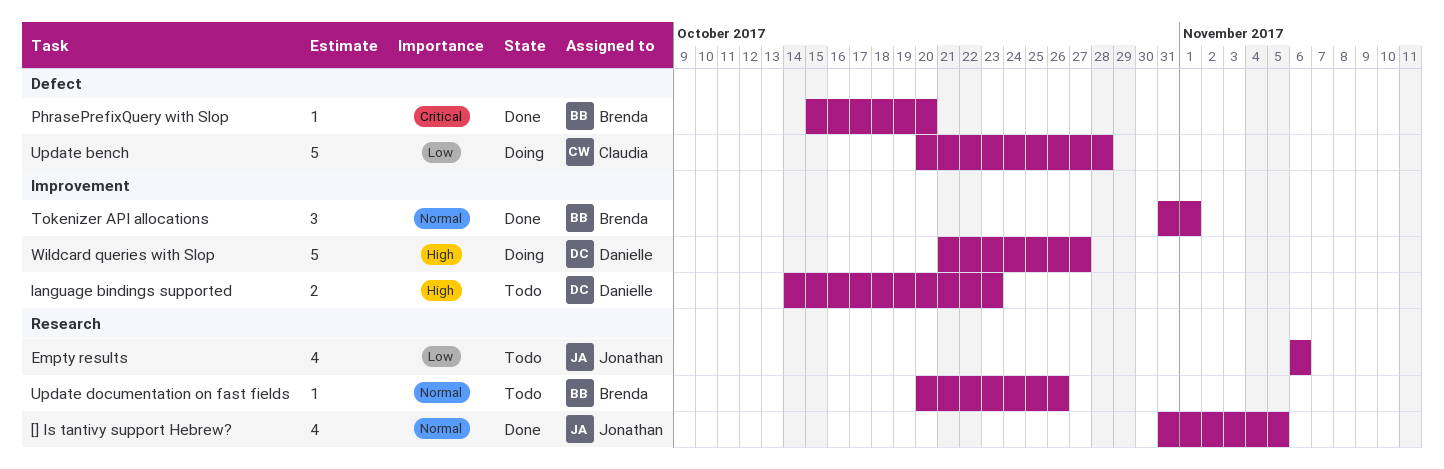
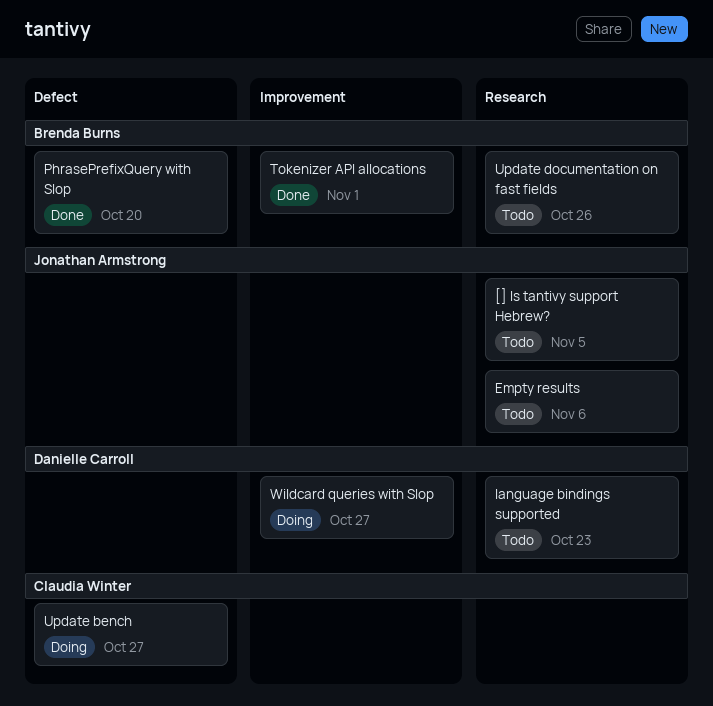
[] Is tantivy support Hebrew?, status: Done -> Todo
language bindings supported, label: Improvement -> Research
Update bench, due: Oct 28 -> Oct 27

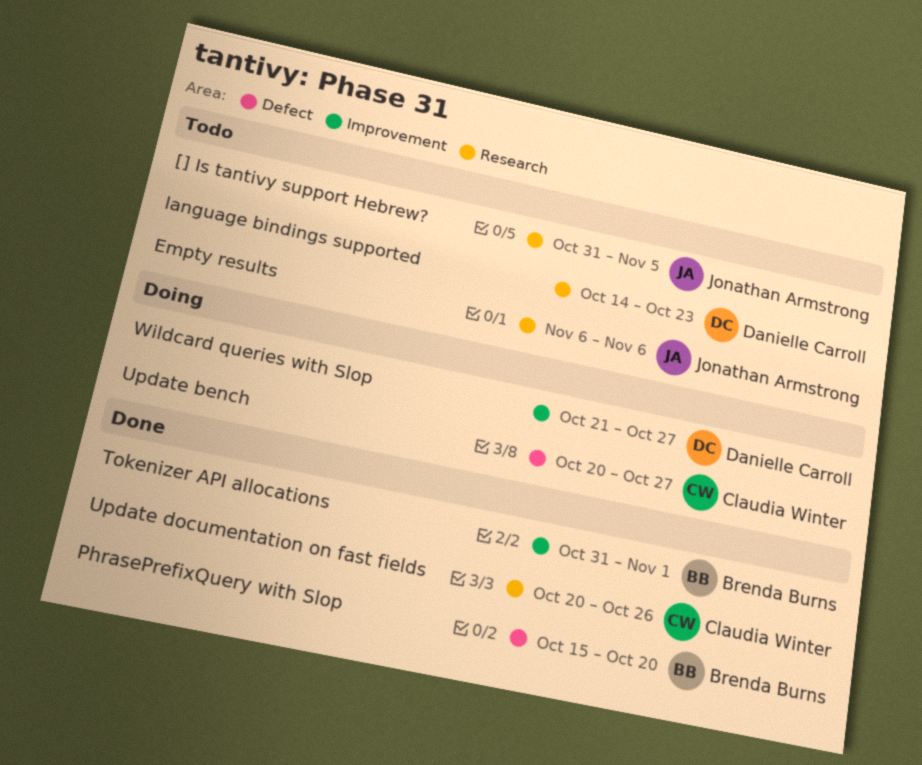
Update documentation on fast fields, status: Todo -> Done
Update documentation on fast fields, owner: Brenda Burns -> Claudia Winter

